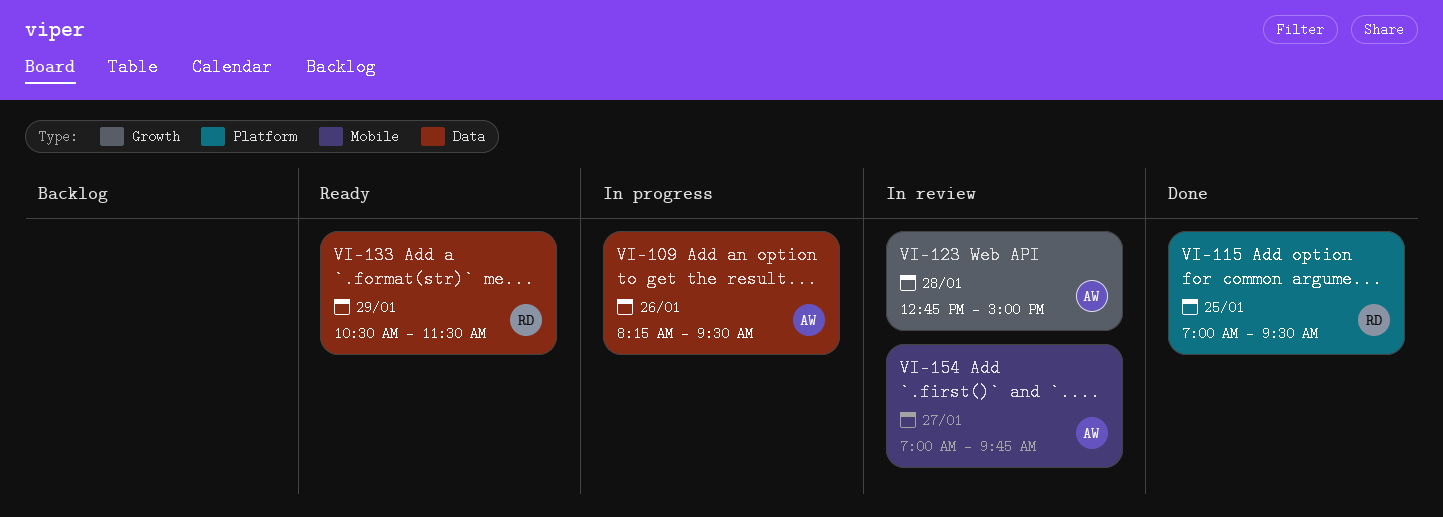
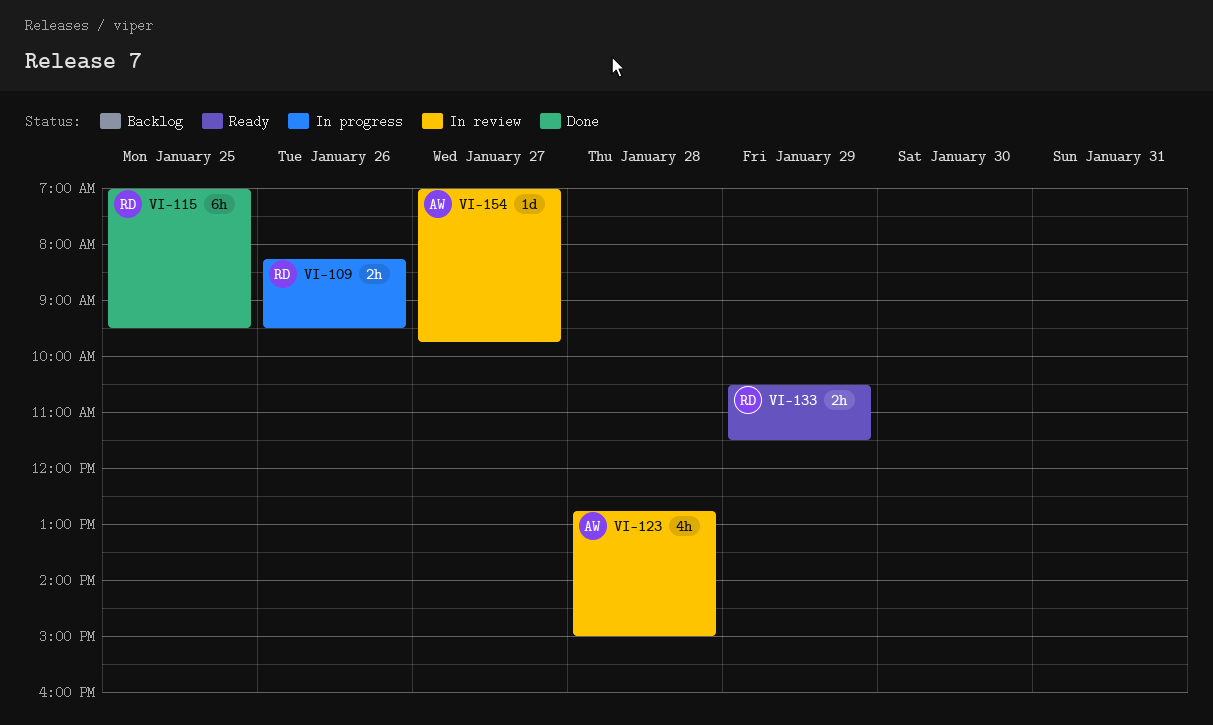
VI-109, owner: AW -> RD

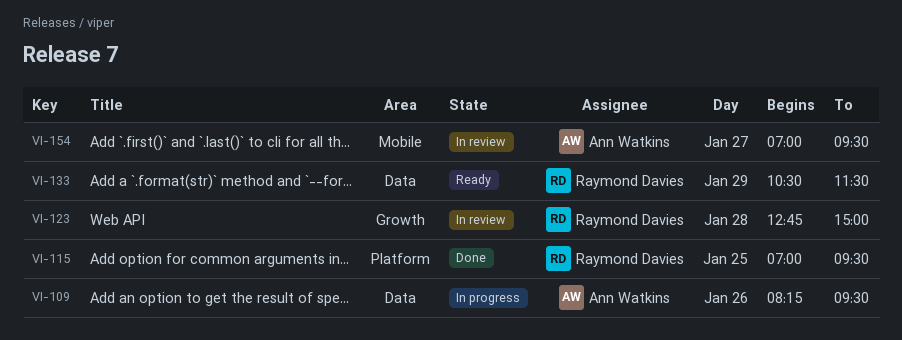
VI-109, owner: Raymond Davies -> Ann Watkins
VI-123, owner: Ann Watkins -> Raymond Davies
VI-154, ends: 09:45 -> 09:30

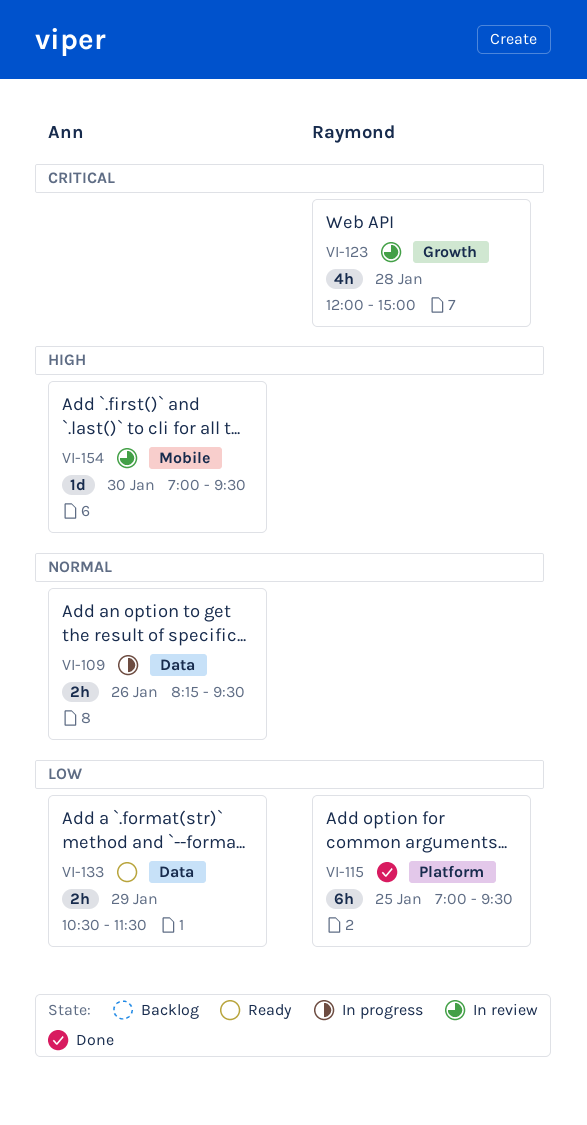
VI-123, begins: 12:45 -> 12:00
VI-133, owner: Raymond Davies -> Ann Watkins
VI-154, day: Jan 27 -> Jan 30

